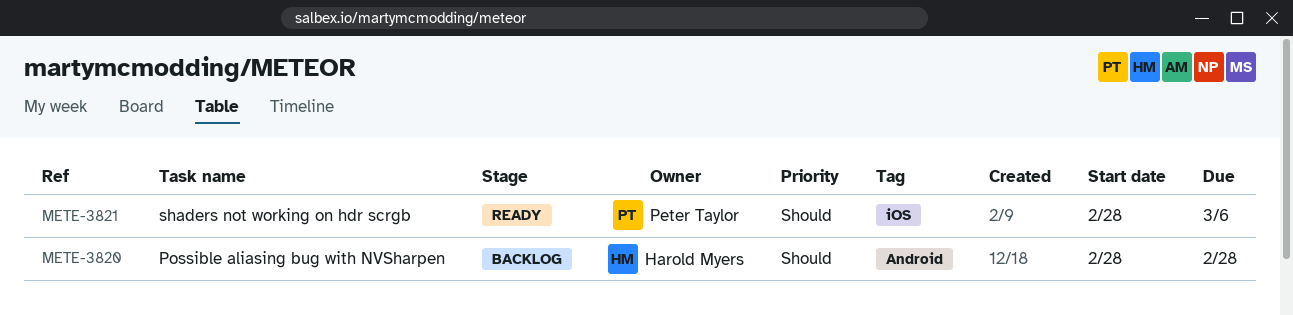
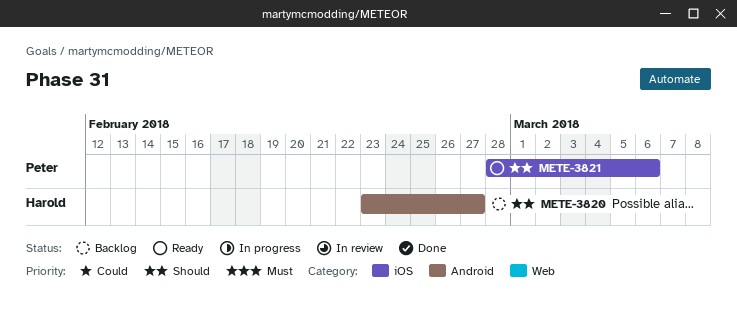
METE-3820, start: Feb 28 -> Feb 23
METE-3820, due: Feb 28 -> Feb 27

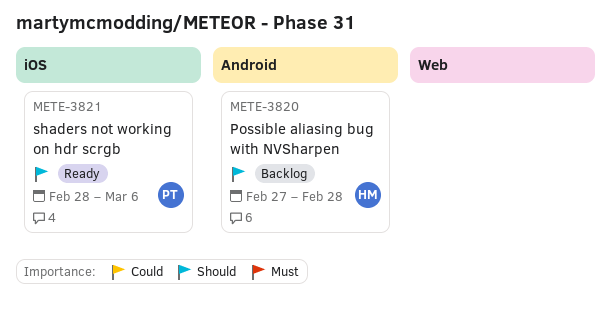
METE-3820, start: Feb 23 -> Feb 27
METE-3820, due: Feb 27 -> Feb 28

